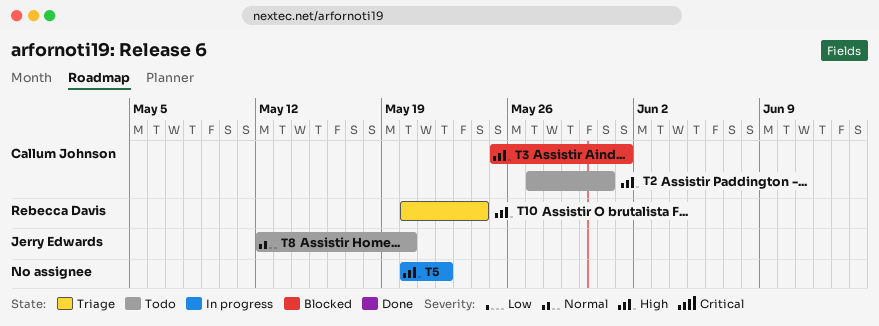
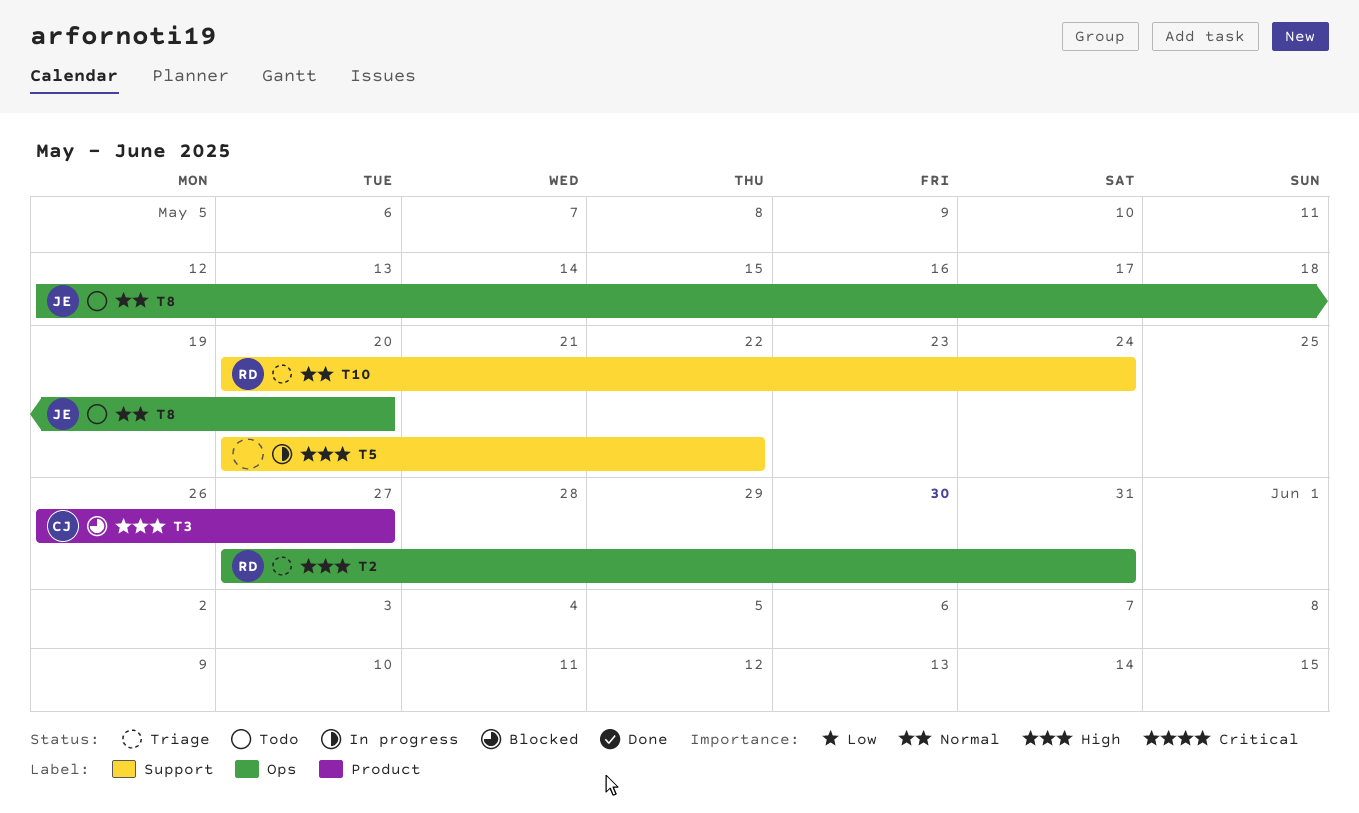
T2, status: Todo -> Triage
T2, owner: Callum Johnson -> Rebecca Davis
T3, start: May 25 -> May 26
T3, due: Jun 1 -> May 27
T10, priority: High -> Normal

